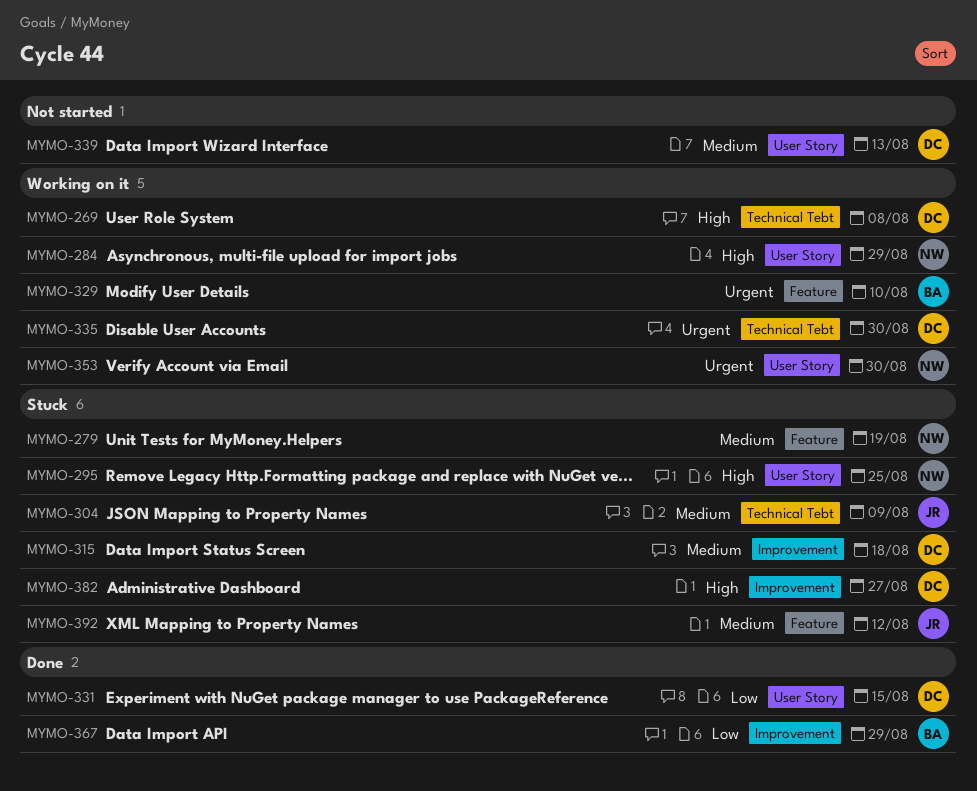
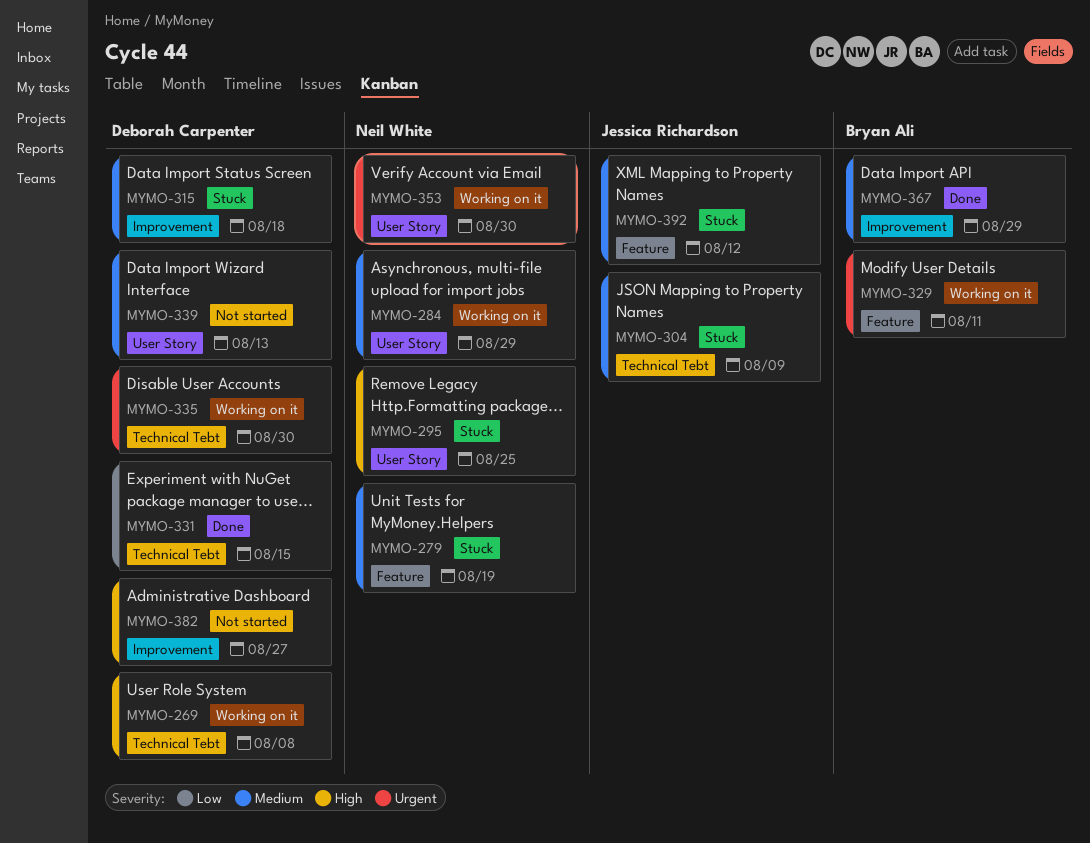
MYMO-284, priority: High -> Medium
MYMO-329, due: Aug 10 -> Aug 11
MYMO-331, label: User Story -> Technical Tebt
MYMO-367, priority: Low -> Medium
MYMO-382, status: Stuck -> Not started

